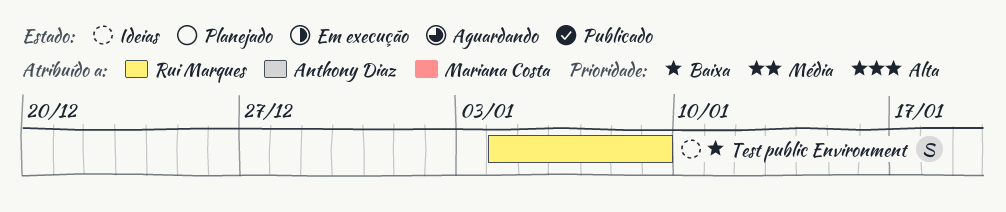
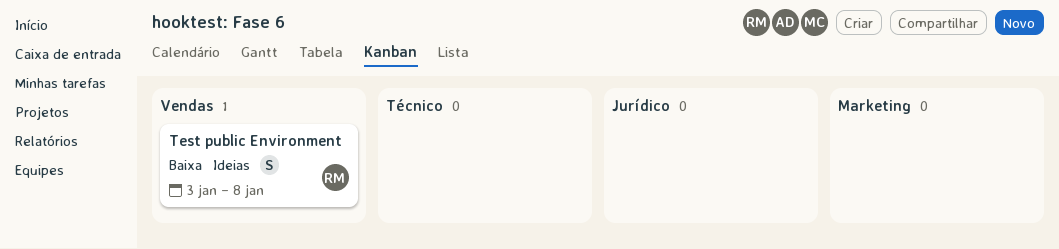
Test public Environment, start: Jan 4 -> Jan 3
Test public Environment, due: Jan 9 -> Jan 8

